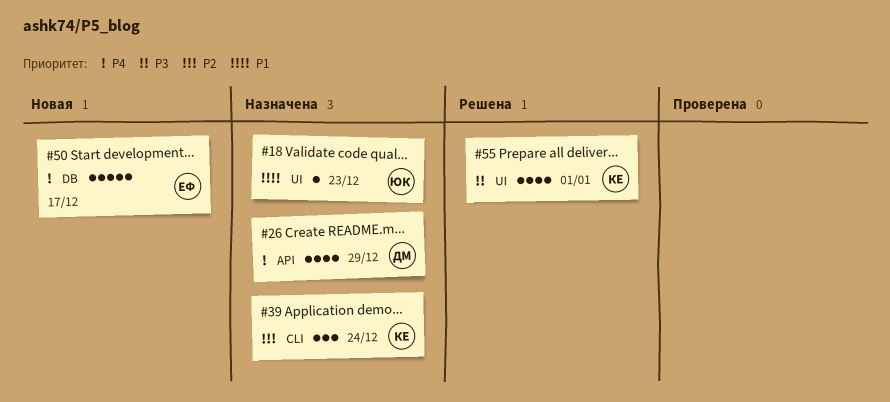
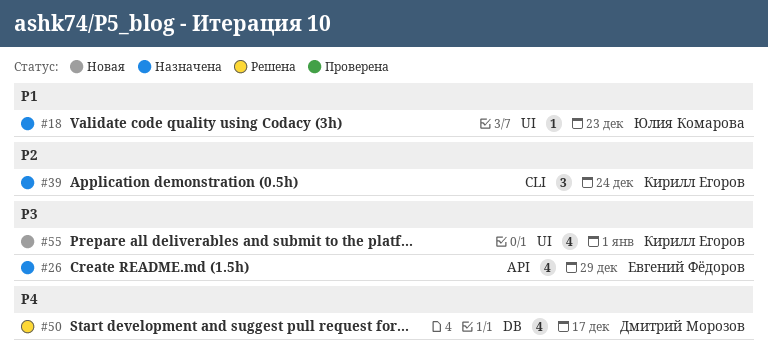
#26, owner: Дмитрий Морозов -> Евгений Фёдоров
#26, priority: P4 -> P3
#50, status: Новая -> Решена
#50, owner: Евгений Фёдоров -> Дмитрий Морозов
#50, estimate: 5 -> 4
#55, status: Решена -> Новая

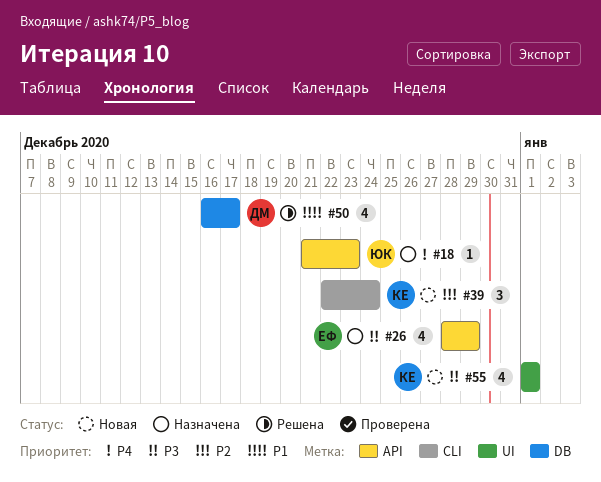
#18, priority: P1 -> P4
#18, label: UI -> API
#39, status: Назначена -> Новая
#50, priority: P4 -> P1

